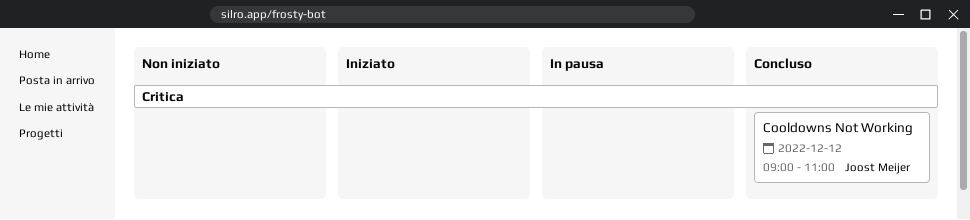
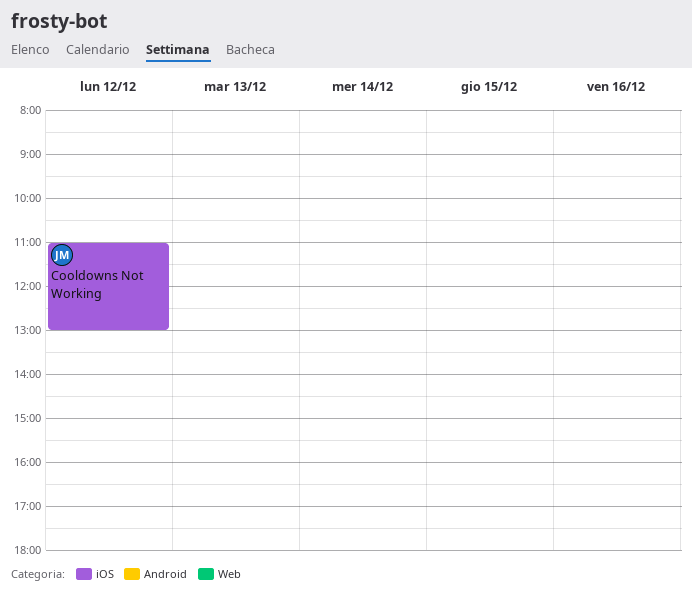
Cooldowns Not Working, begins: 09:00 -> 11:00
Cooldowns Not Working, ends: 11:00 -> 13:00

